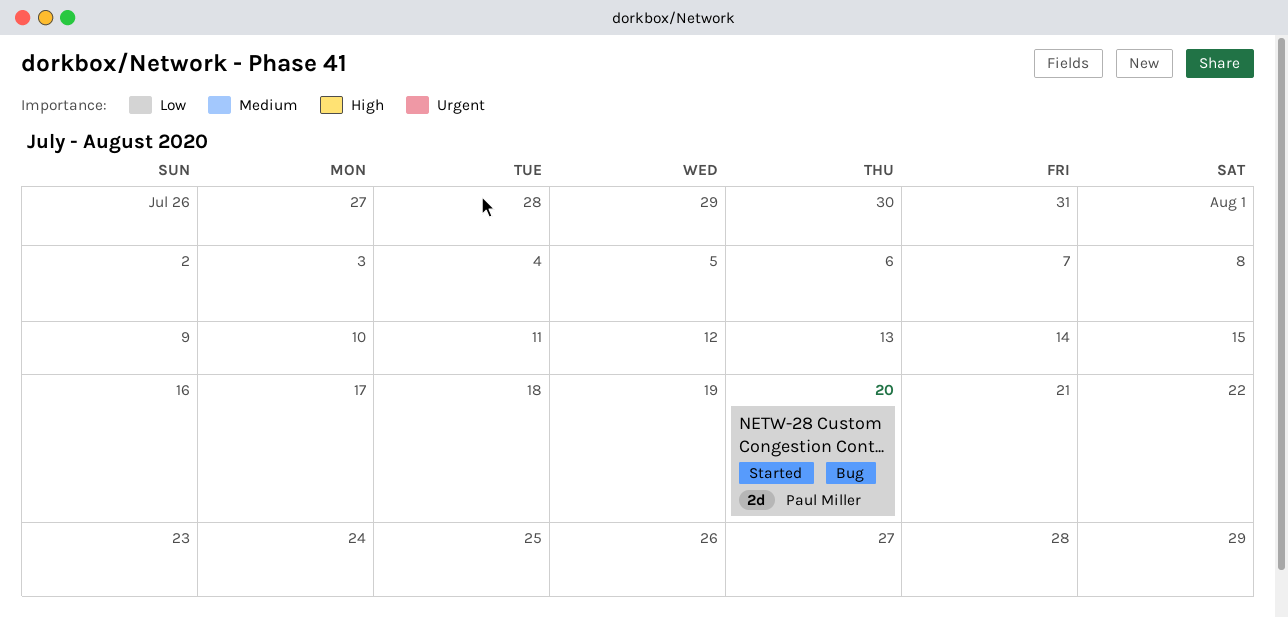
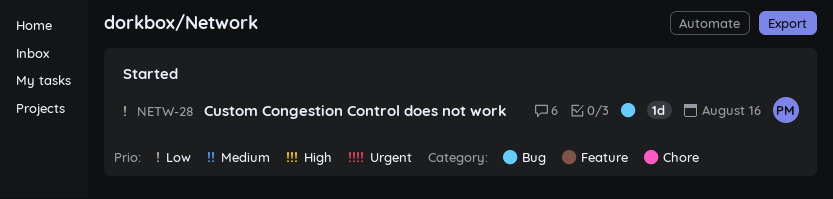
NETW-28, estimate: 2d -> 1d
NETW-28, due: Aug 20 -> Aug 16

